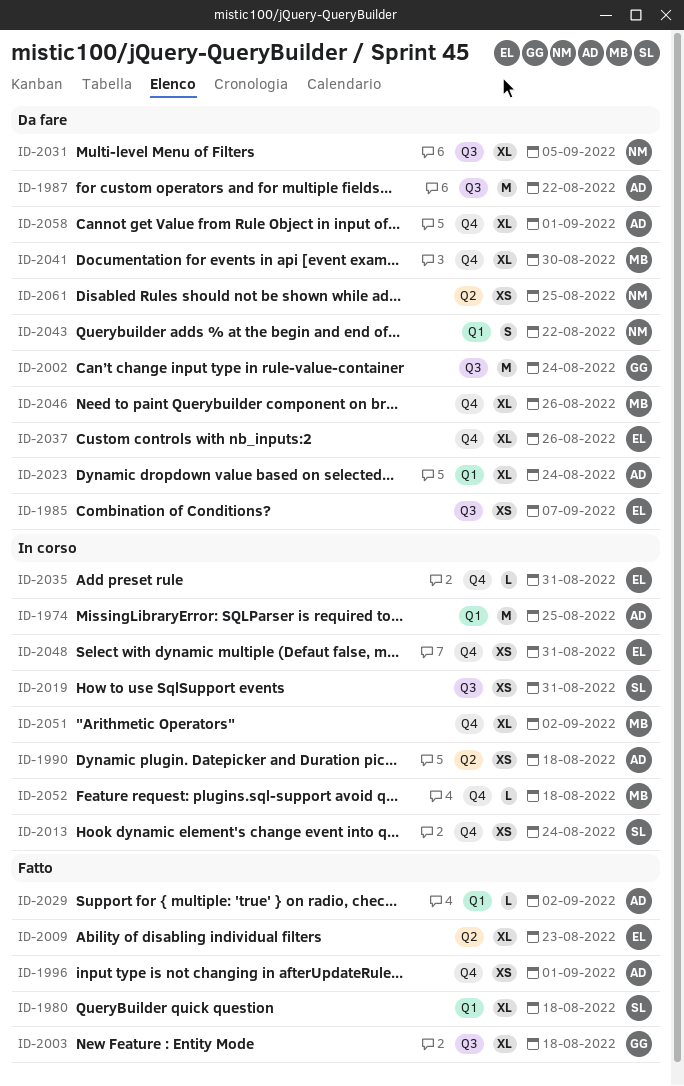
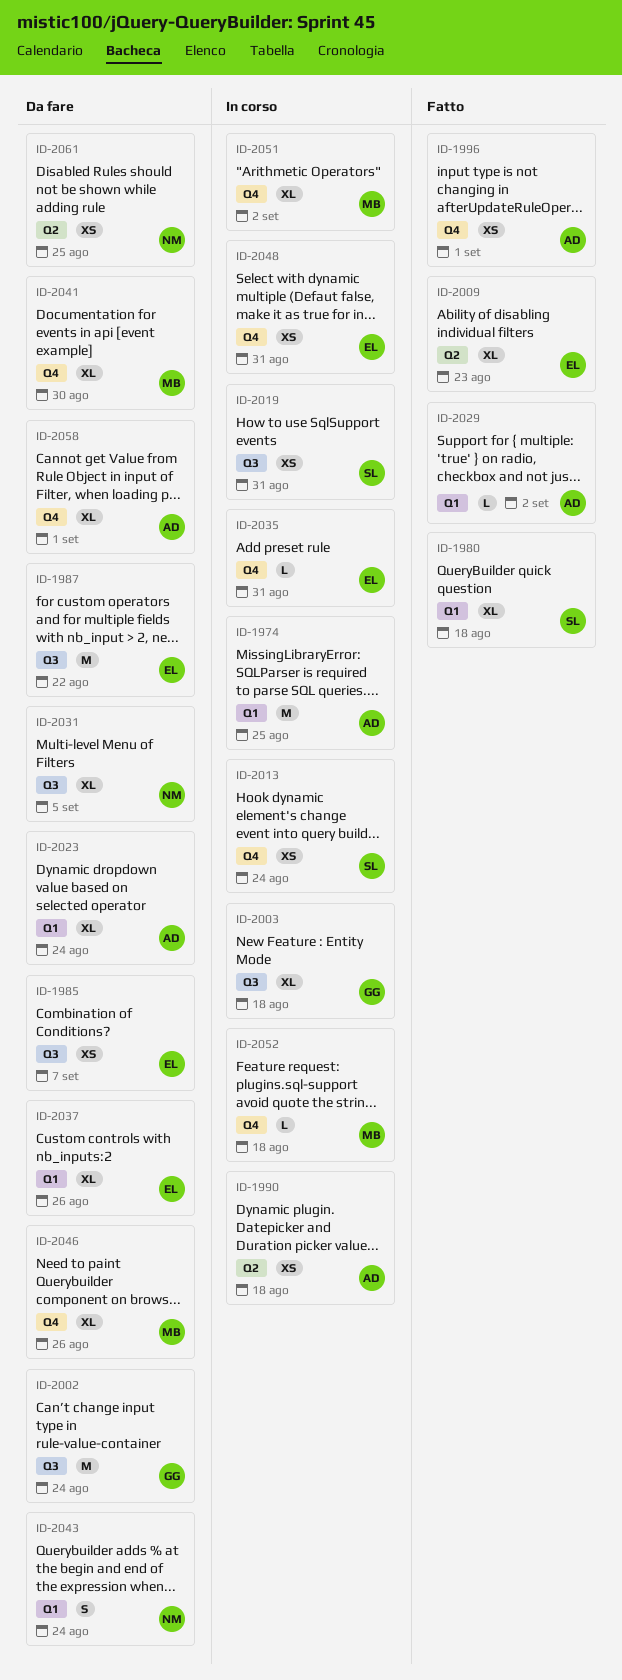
ID-1987, owner: AD -> EL
ID-2003, status: Fatto -> In corso
ID-2037, label: Q4 -> Q1
ID-2043, due: Aug 22 -> Aug 24

